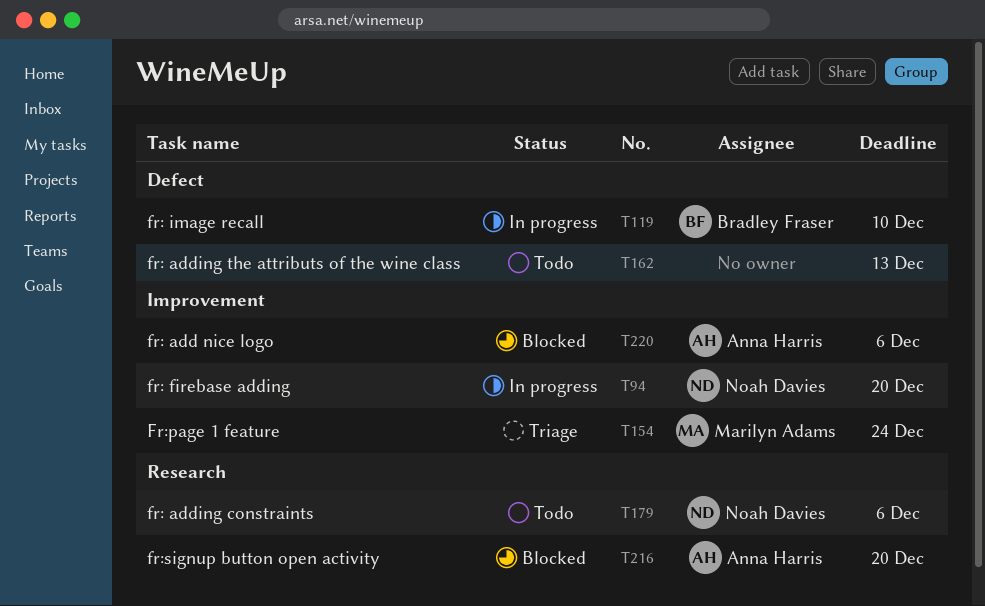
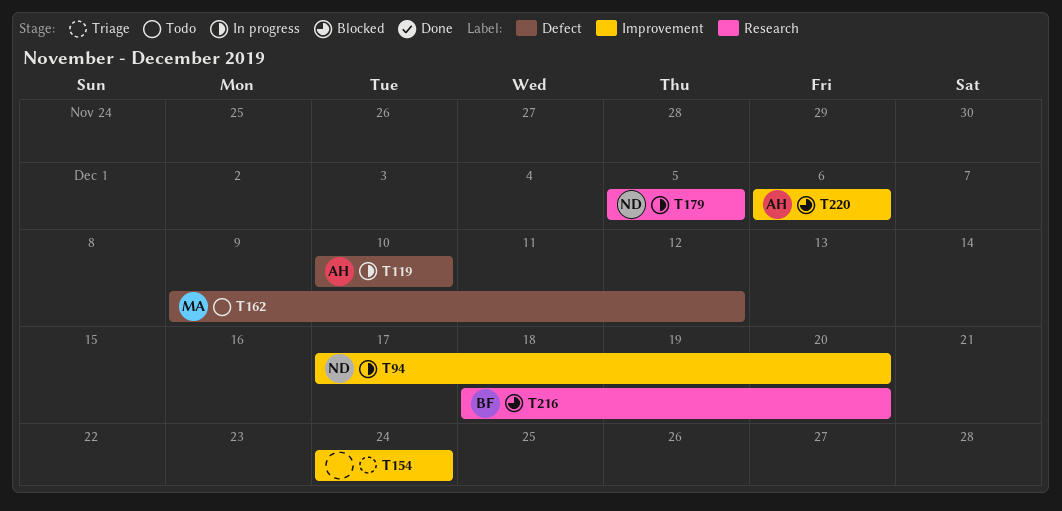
T119, owner: Bradley Fraser -> Anna Harris
T154, owner: Marilyn Adams -> none
T162, owner: none -> Marilyn Adams
T162, due: Dec 13 -> Dec 12
T179, status: Todo -> In progress
T179, due: Dec 6 -> Dec 5
T216, owner: Anna Harris -> Bradley Fraser

